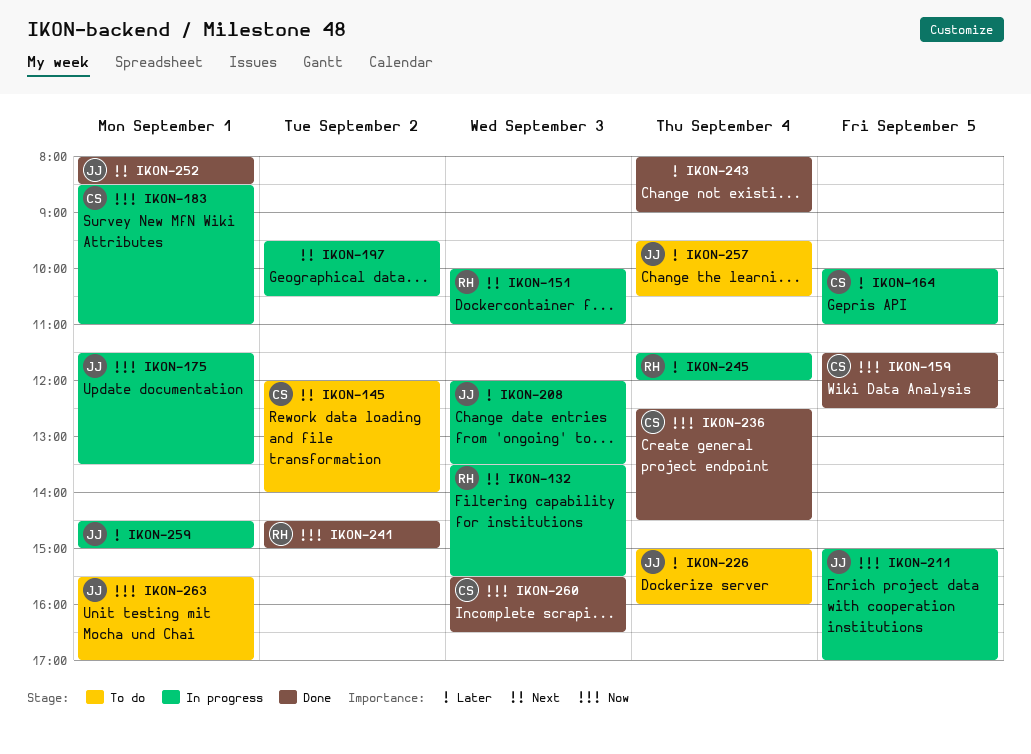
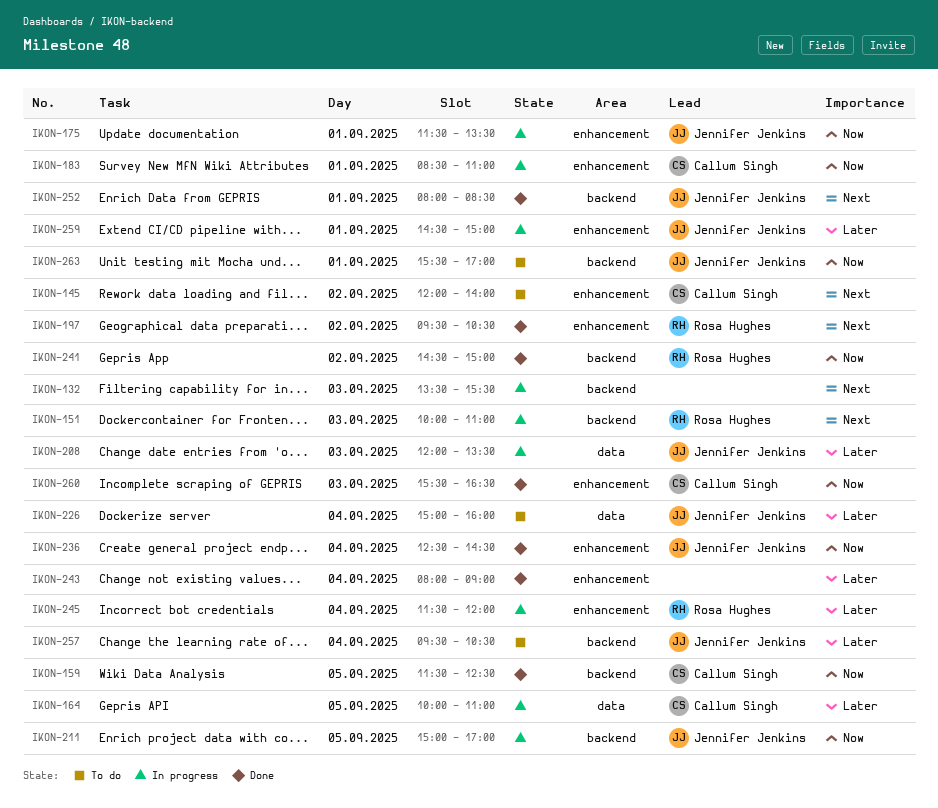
IKON-132, owner: Rosa Hughes -> none
IKON-197, status: In progress -> Done
IKON-197, owner: none -> Rosa Hughes
IKON-236, owner: Callum Singh -> Jennifer Jenkins

